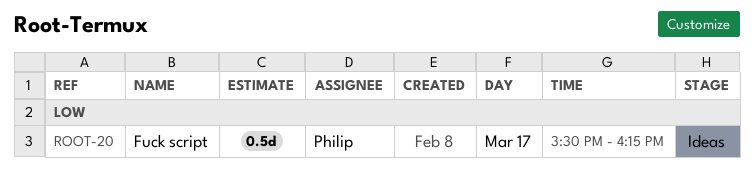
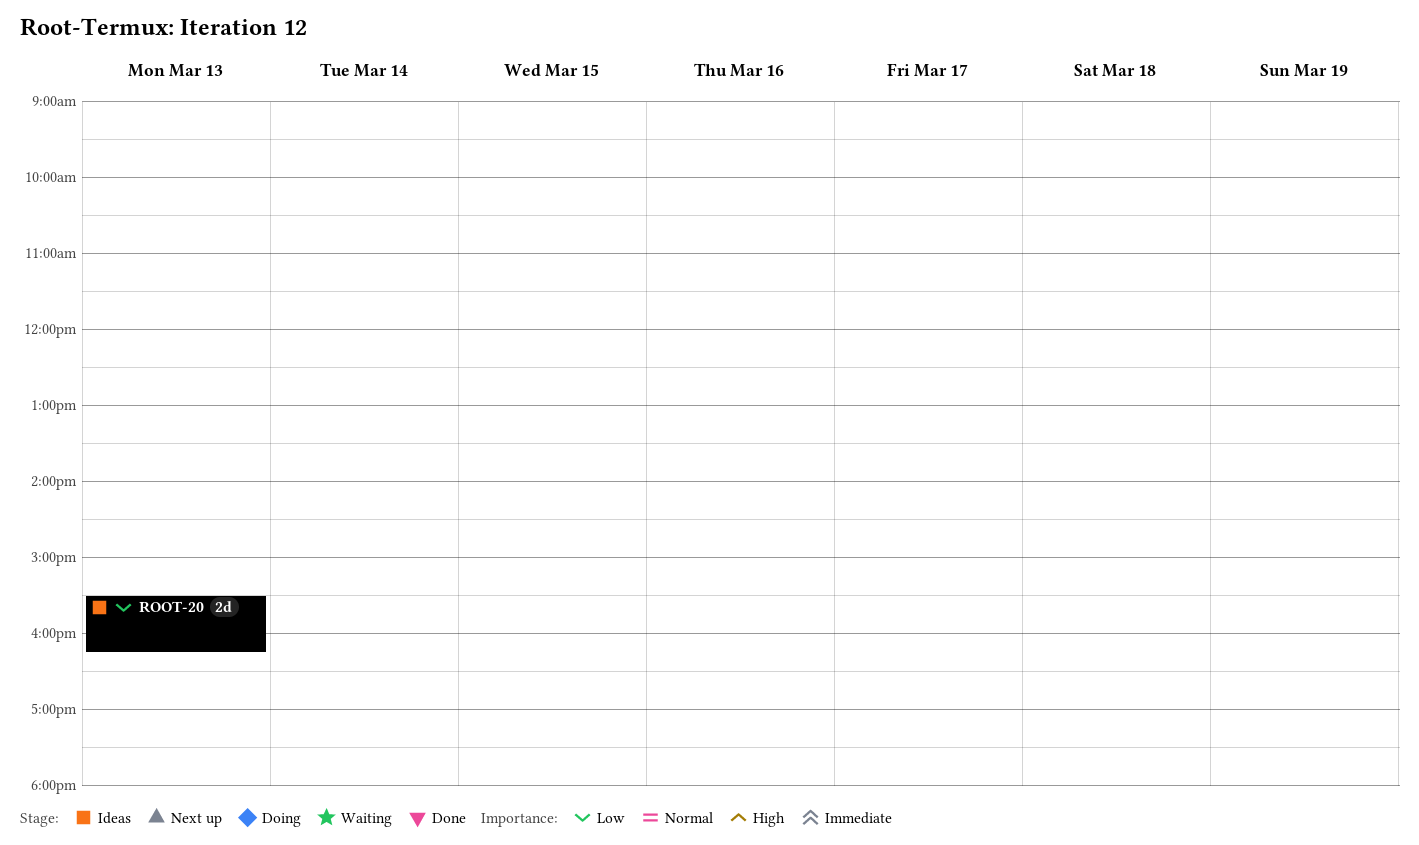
ROOT-20, estimate: 0.5d -> 2d
ROOT-20, day: Mar 17 -> Mar 13

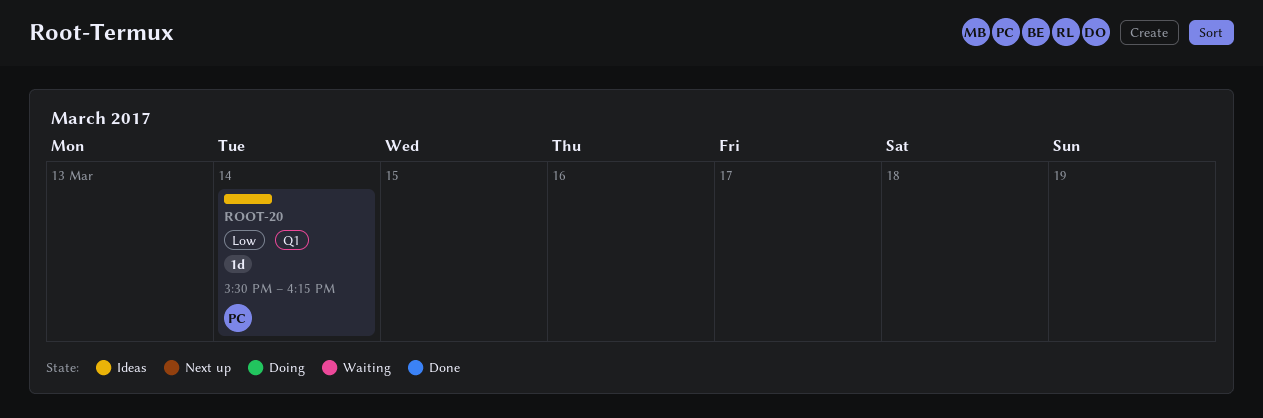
ROOT-20, estimate: 2d -> 1d
ROOT-20, day: Mar 13 -> Mar 14

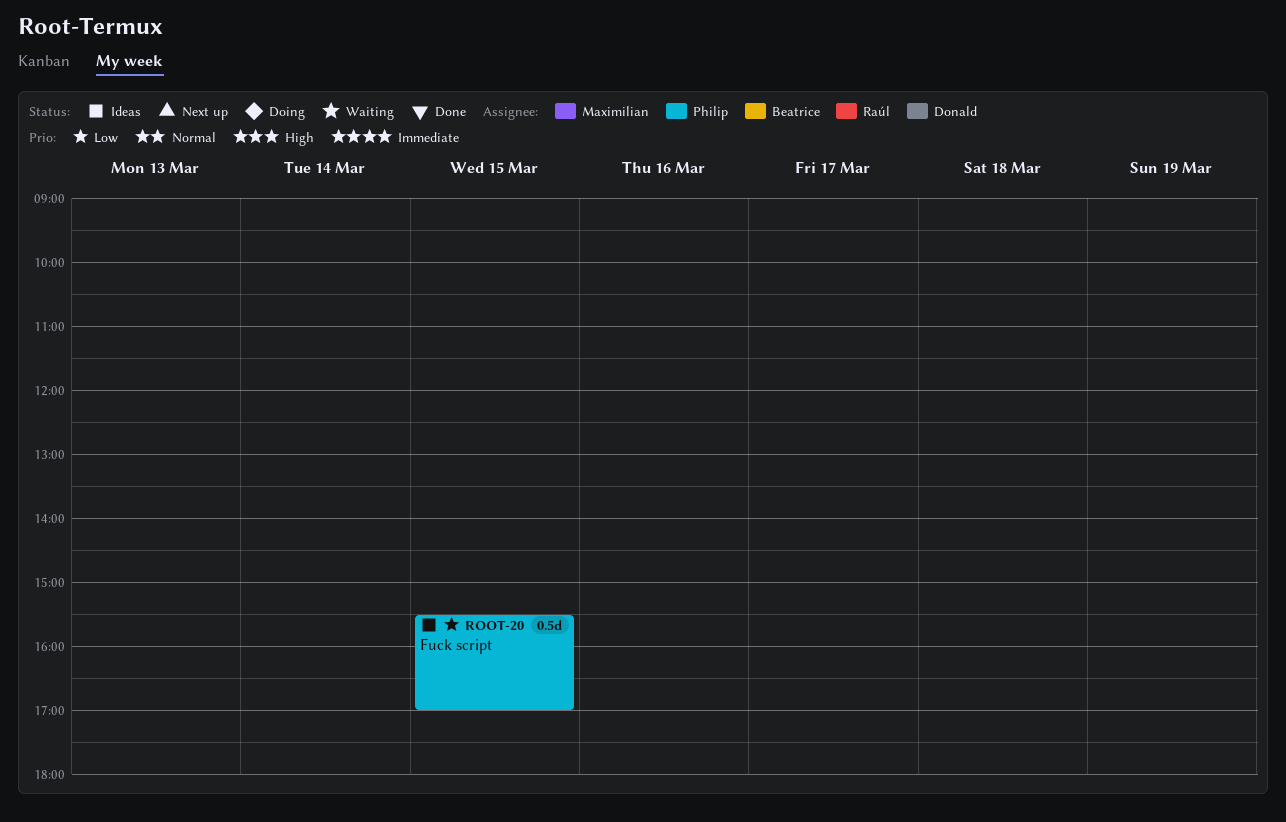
ROOT-20, estimate: 1d -> 0.5d
ROOT-20, day: Mar 14 -> Mar 15
ROOT-20, ends: 16:15 -> 17:00

